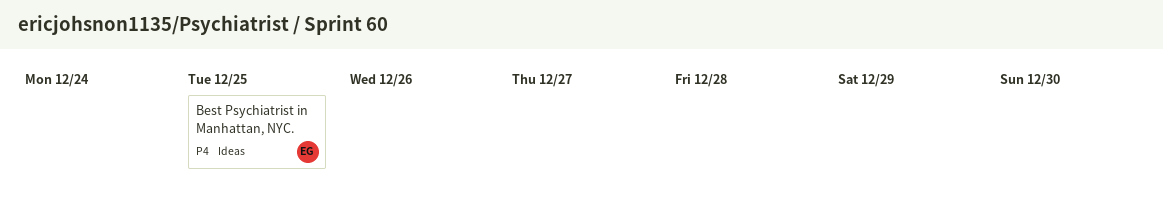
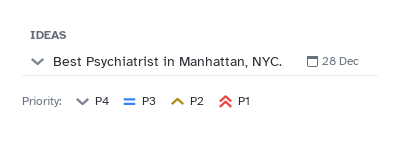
Best Psychiatrist in Manhattan, NYC., due: Dec 25 -> Dec 28

